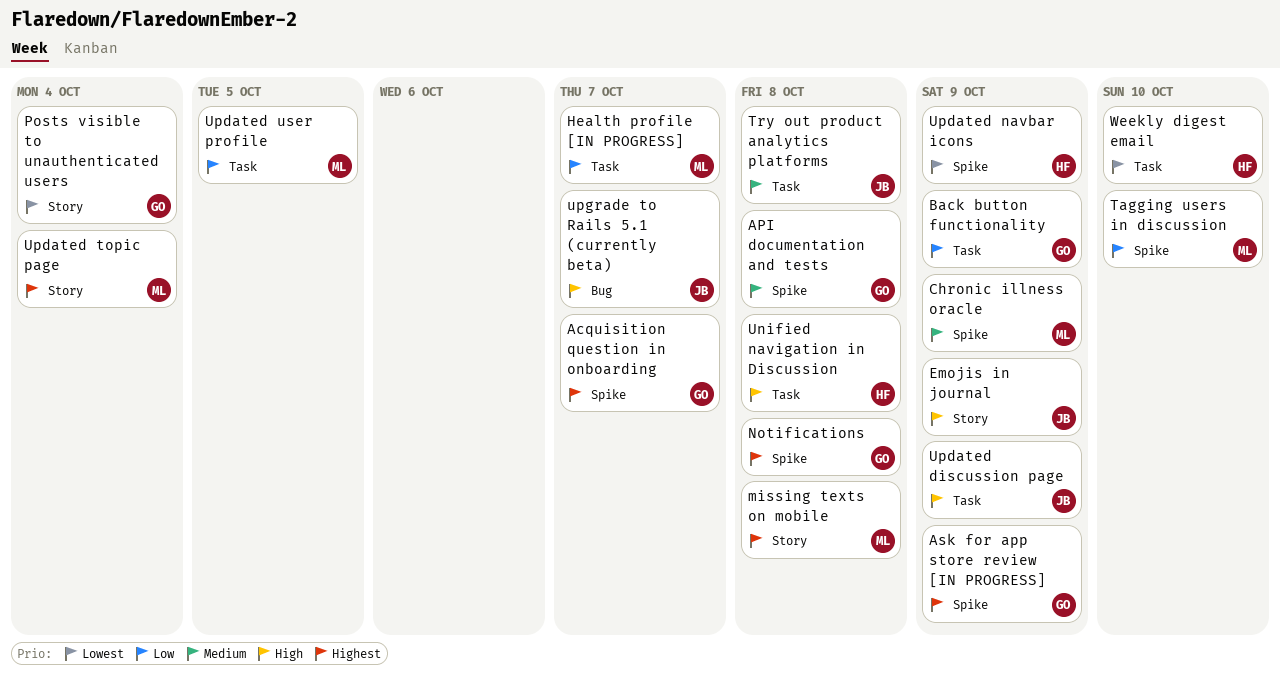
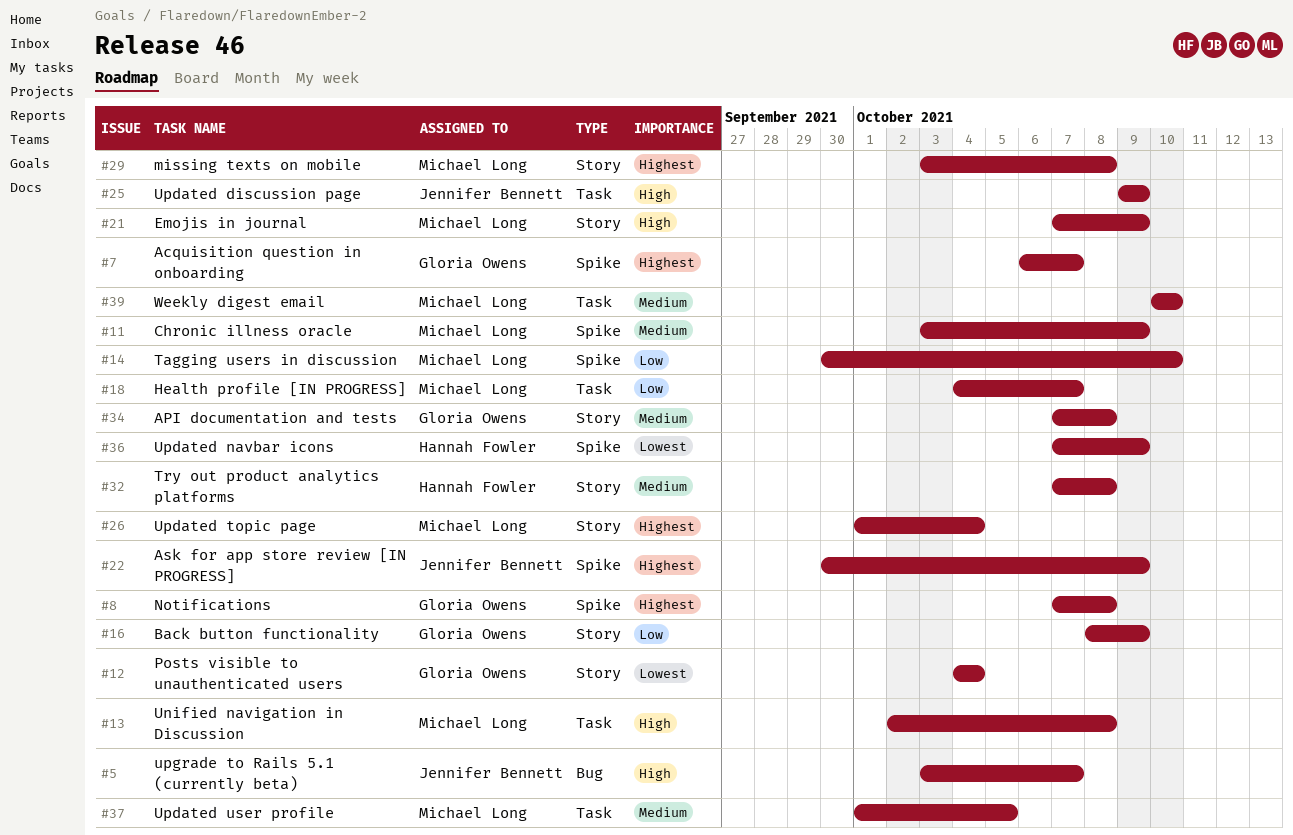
API documentation and tests, label: Spike -> Story
Ask for app store review [IN PROGRESS], owner: Gloria Owens -> Jennifer Bennett
Back button functionality, label: Task -> Story
Emojis in journal, owner: Jennifer Bennett -> Michael Long
Try out product analytics platforms, owner: Jennifer Bennett -> Hannah Fowler
Try out product analytics platforms, label: Task -> Story
Unified navigation in Discussion, owner: Hannah Fowler -> Michael Long
Updated user profile, priority: Low -> Medium
Weekly digest email, owner: Hannah Fowler -> Michael Long
Weekly digest email, priority: Lowest -> Medium

